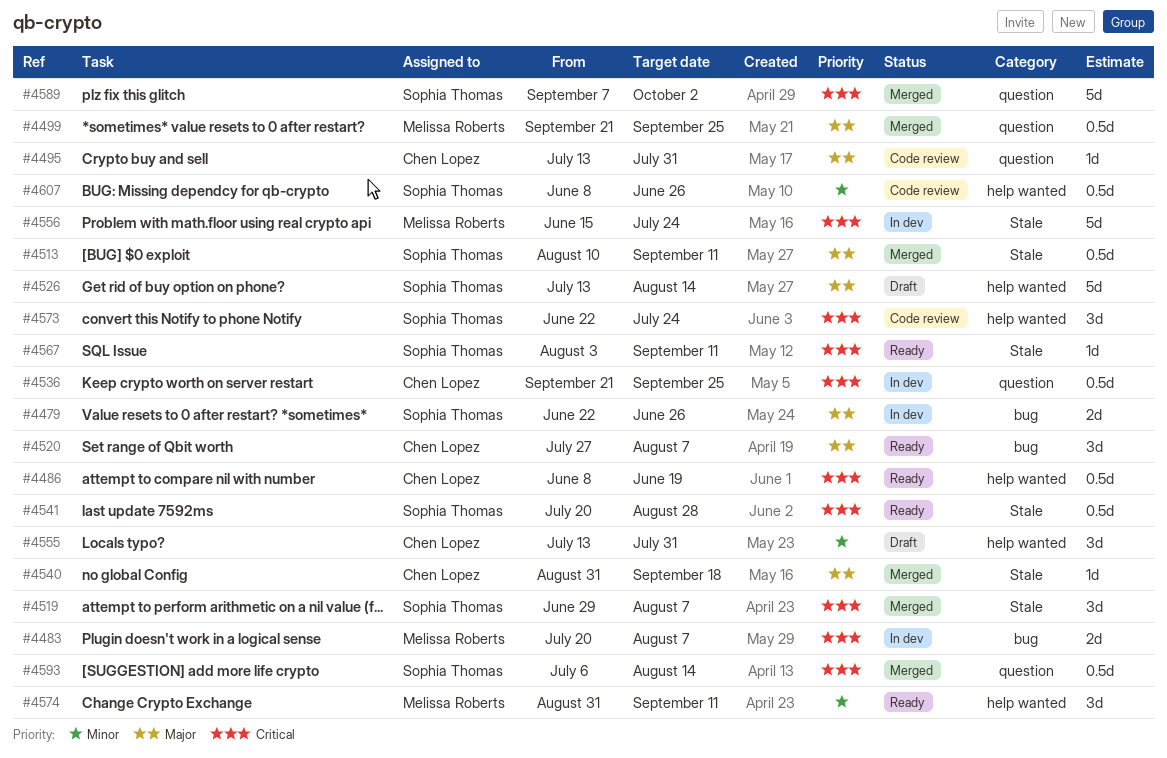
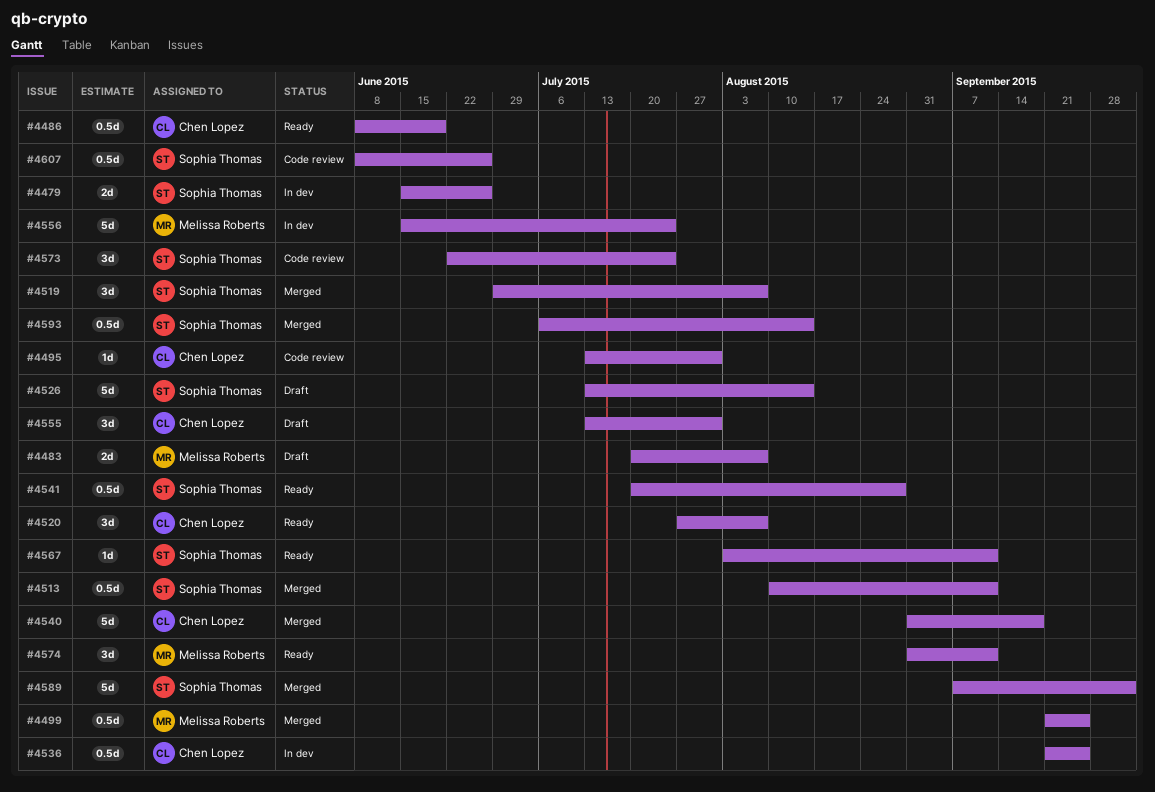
#4479, start: Jun 22 -> Jun 15
#4483, status: In dev -> Draft
#4540, estimate: 1d -> 5d

